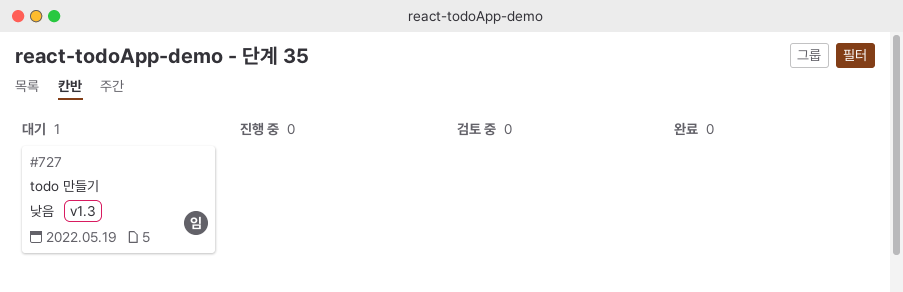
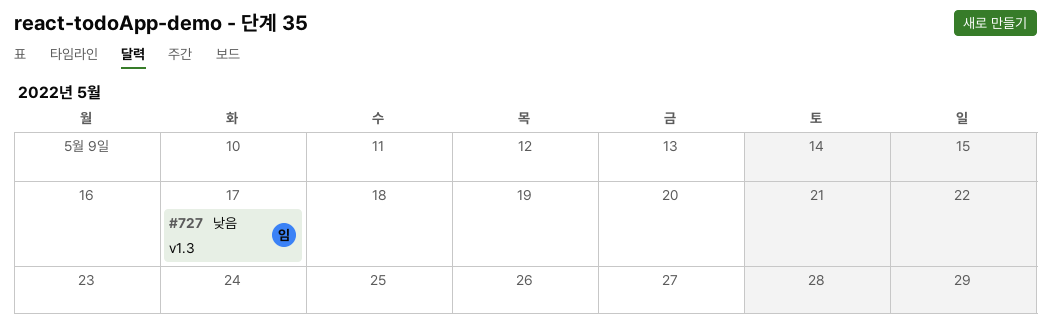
#727, due: May 19 -> May 17

